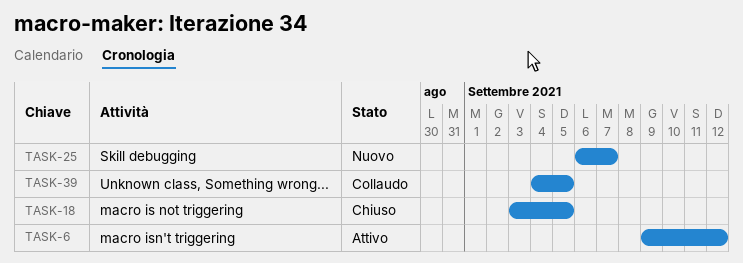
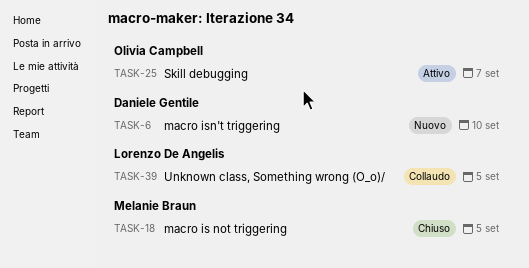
TASK-6, status: Attivo -> Nuovo
TASK-6, due: Sep 12 -> Sep 10
TASK-25, status: Nuovo -> Attivo

